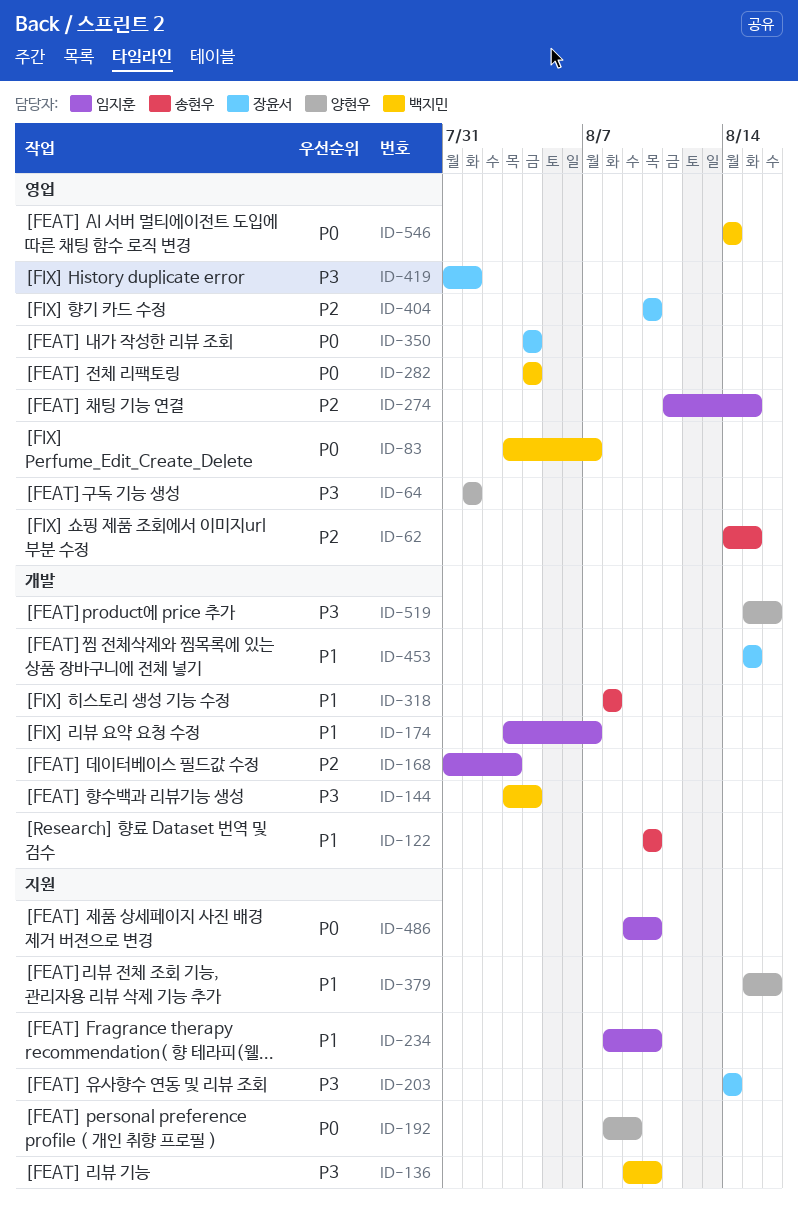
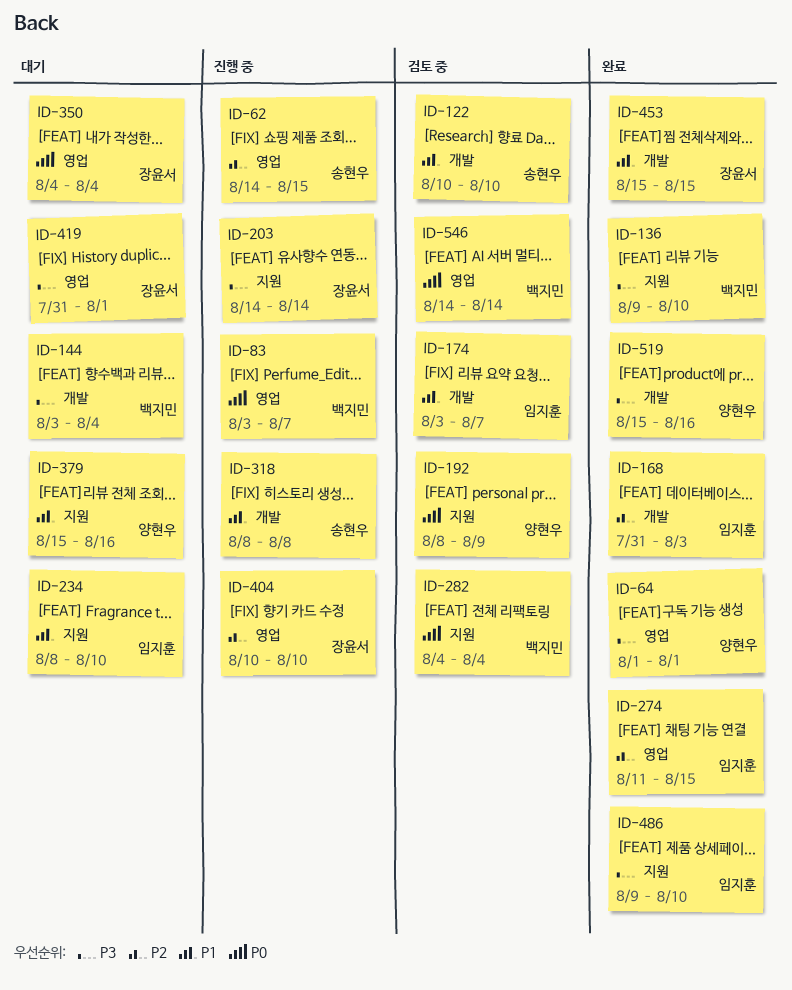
ID-282, label: 영업 -> 지원
ID-486, priority: P0 -> P3

